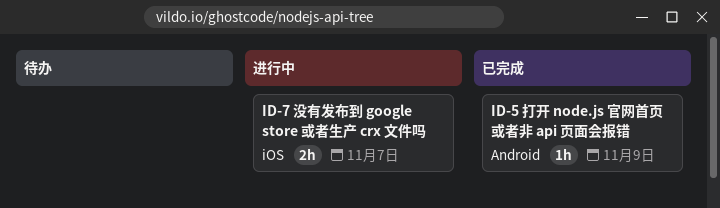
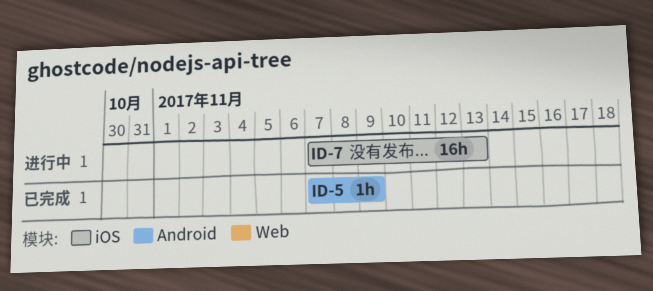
ID-7, estimate: 2h -> 16h
ID-7, due: Nov 7 -> Nov 13

